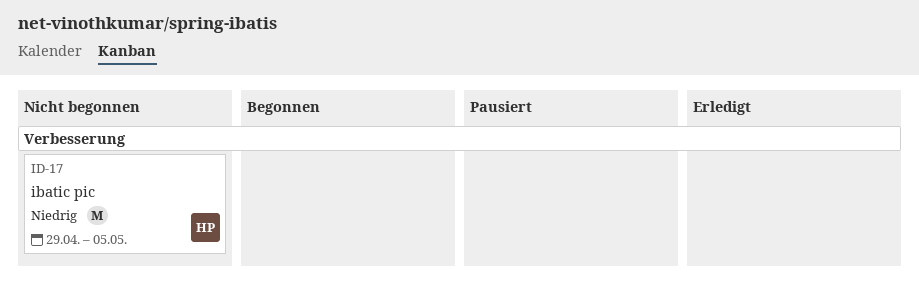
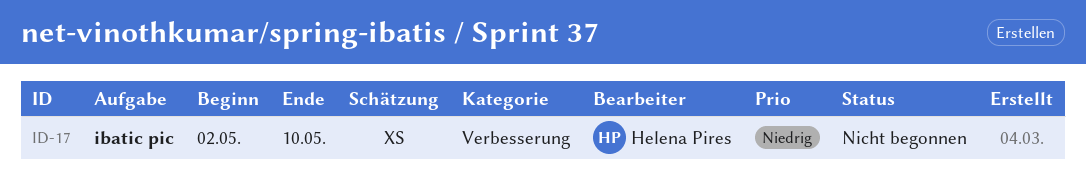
ID-17, estimate: M -> XS
ID-17, start: Apr 29 -> May 2
ID-17, due: May 5 -> May 10

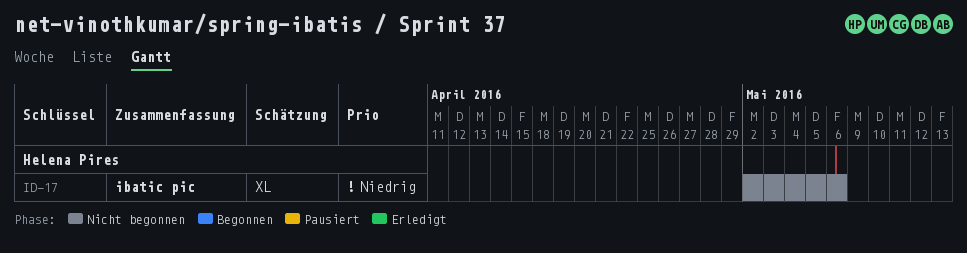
ID-17, estimate: XS -> XL
ID-17, due: May 10 -> May 6

